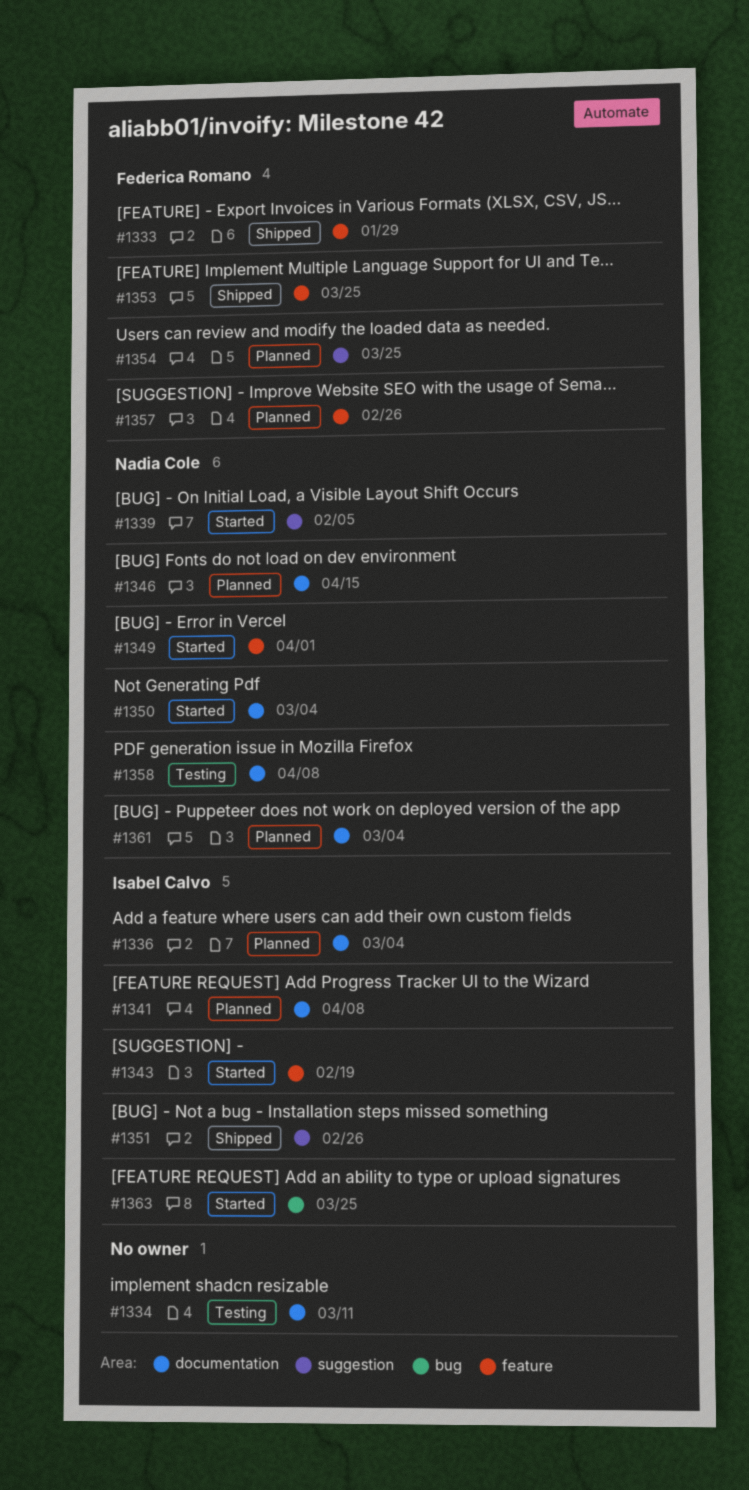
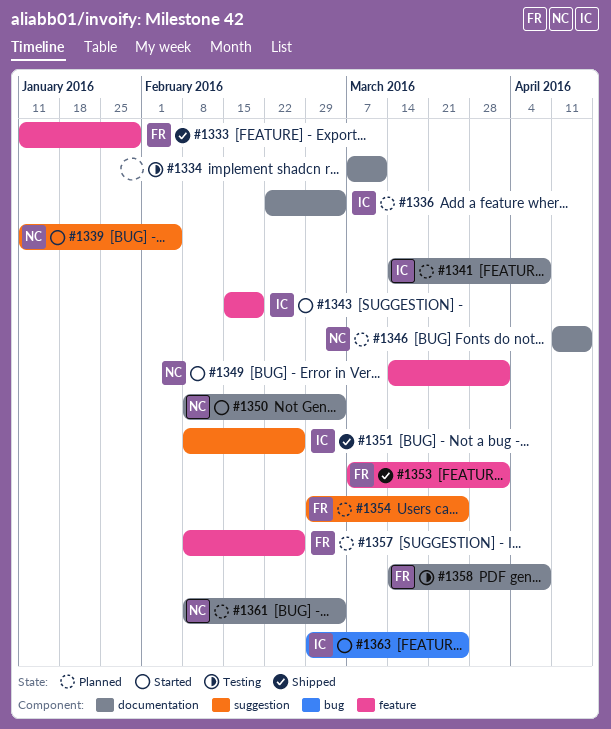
#1353, due: Mar 25 -> Apr 1
#1358, owner: Nadia Cole -> Federica Romano

